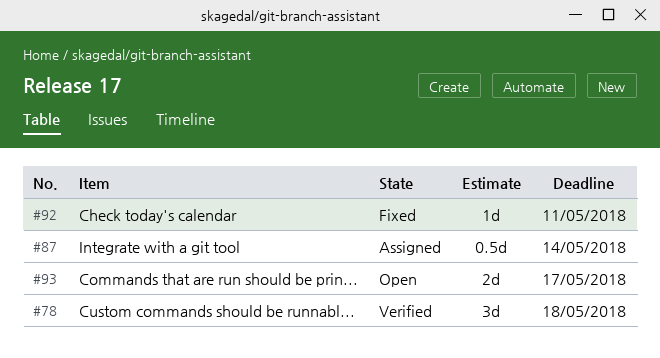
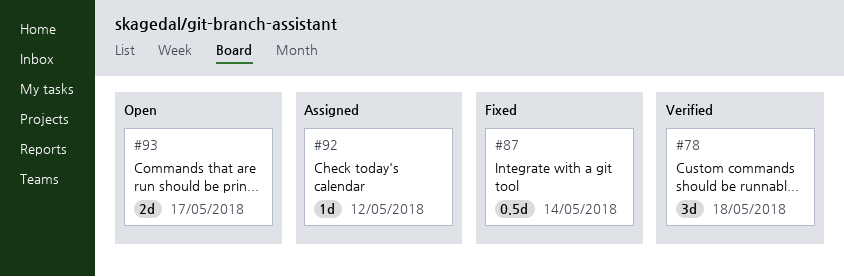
#87, status: Assigned -> Fixed
#92, status: Fixed -> Assigned
#92, due: May 11 -> May 12

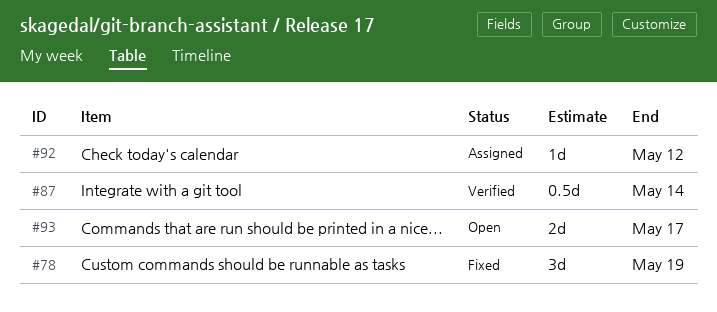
#78, status: Verified -> Fixed
#78, due: May 18 -> May 19
#87, status: Fixed -> Verified

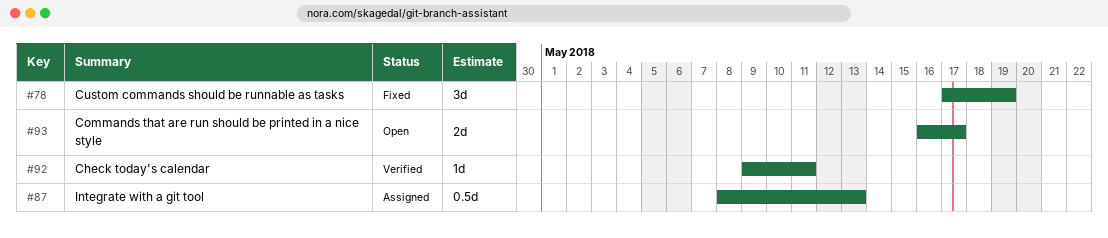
#87, status: Verified -> Assigned
#87, due: May 14 -> May 13
#92, status: Assigned -> Verified
#92, due: May 12 -> May 11

